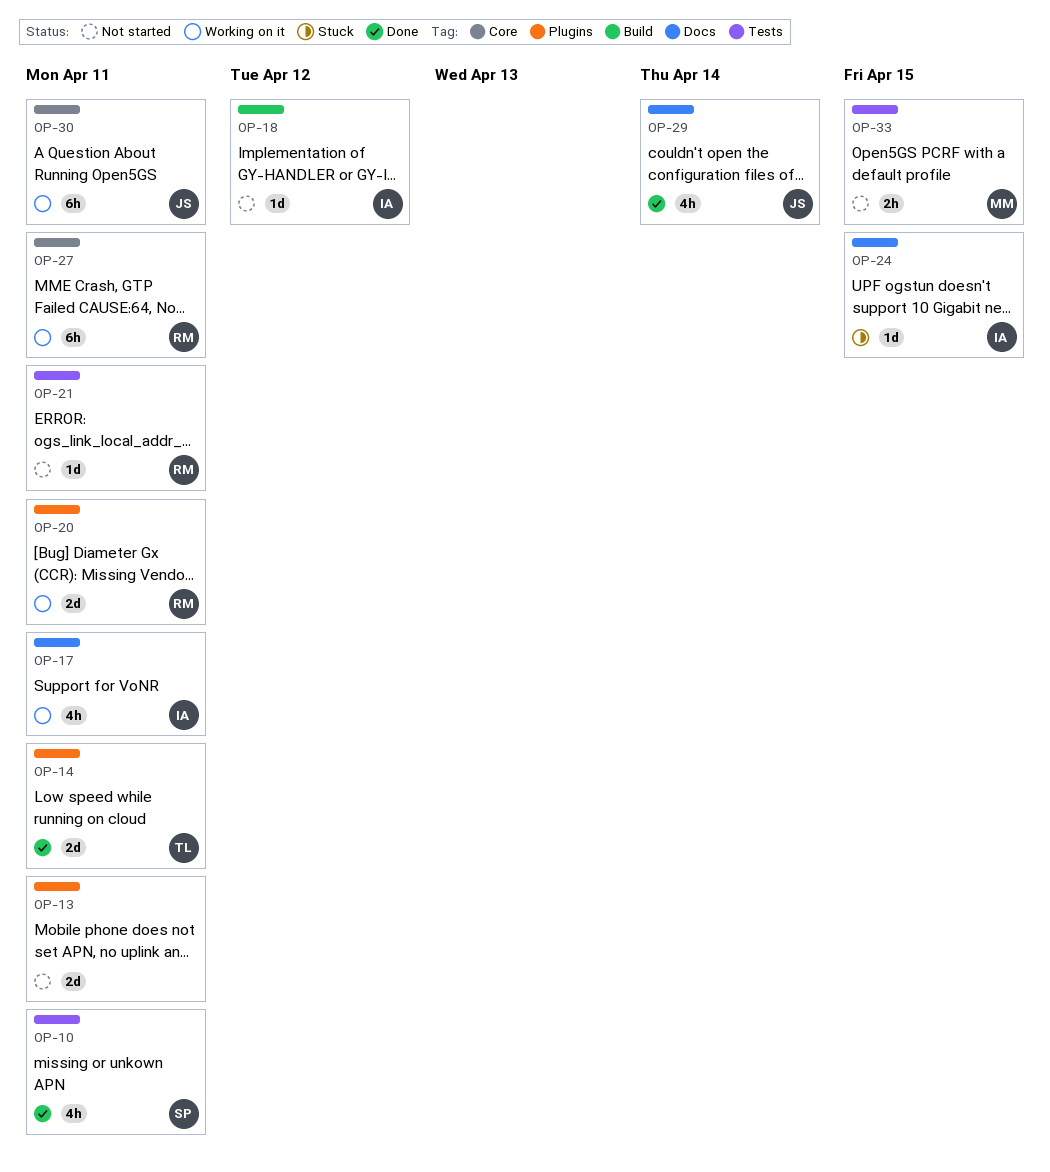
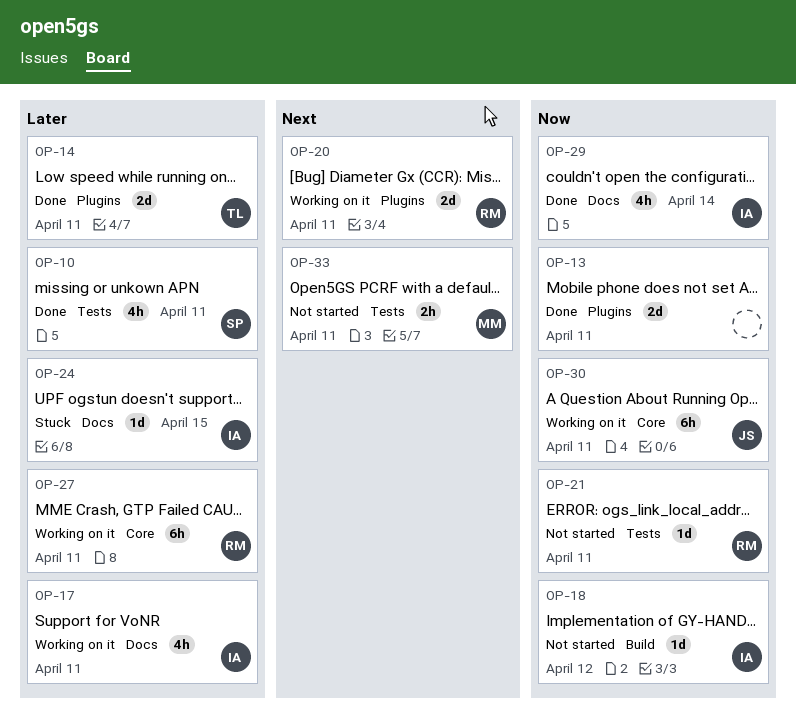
OP-13, status: Not started -> Done
OP-29, owner: JS -> IA
OP-33, due: Apr 15 -> Apr 11

